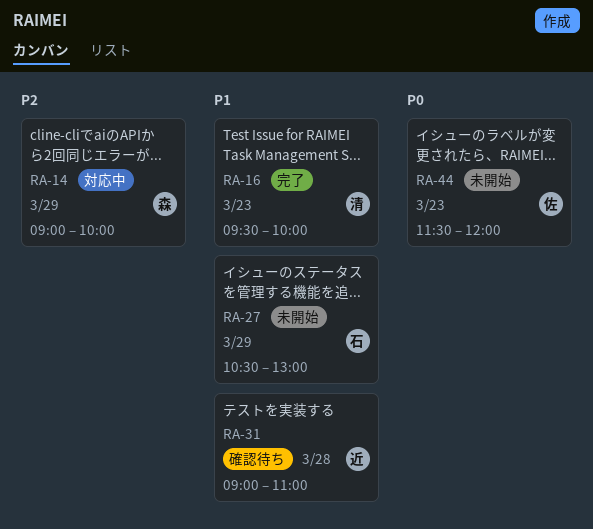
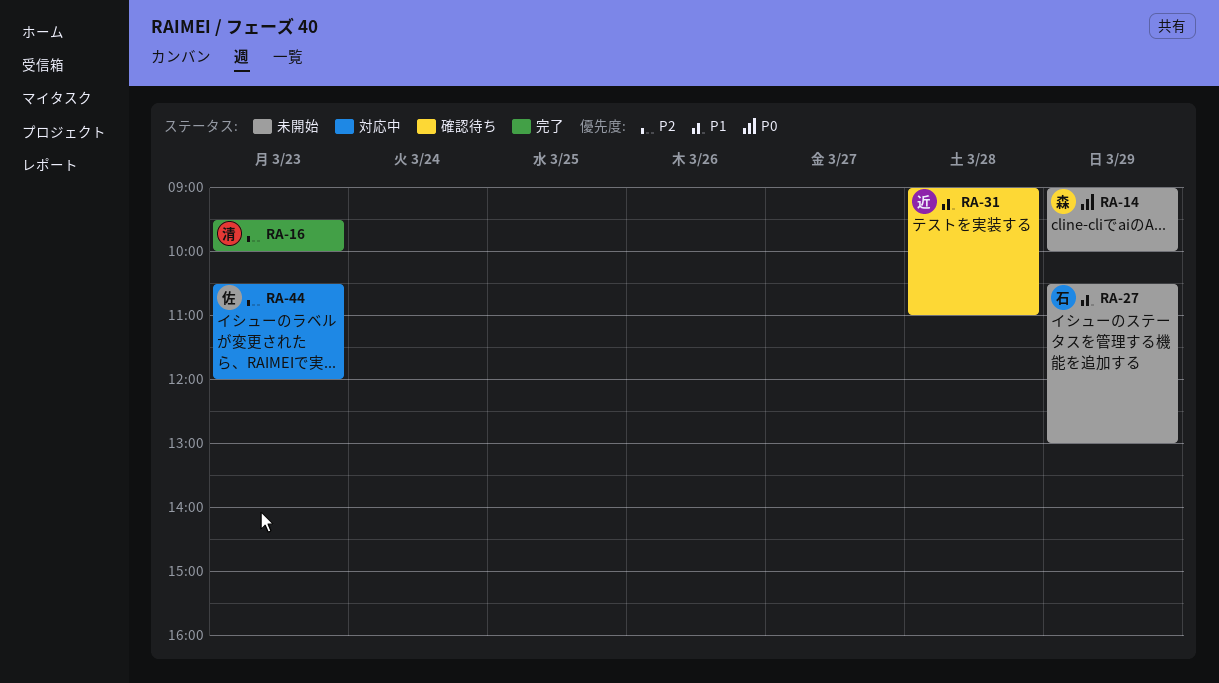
RA-14, status: 対応中 -> 未開始
RA-14, priority: P2 -> P0
RA-16, priority: P1 -> P2
RA-44, status: 未開始 -> 対応中
RA-44, priority: P0 -> P2
RA-44, begins: 11:30 -> 10:30

